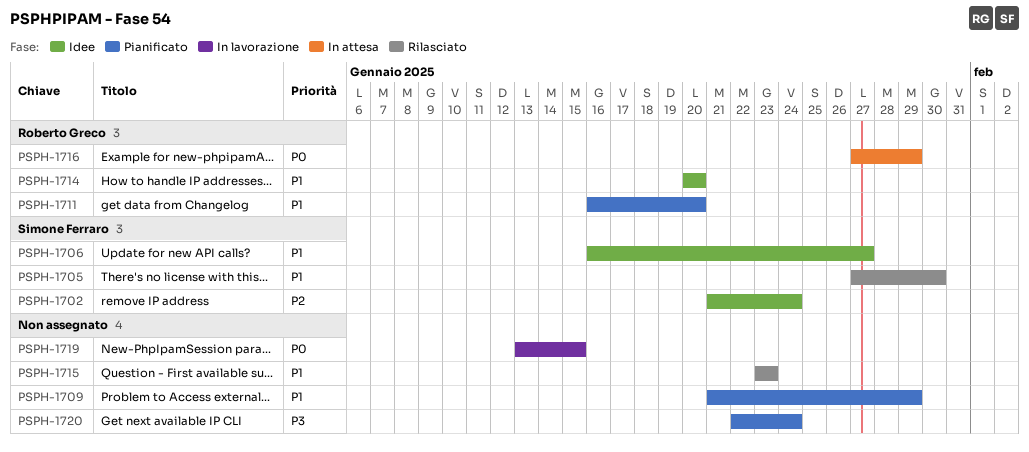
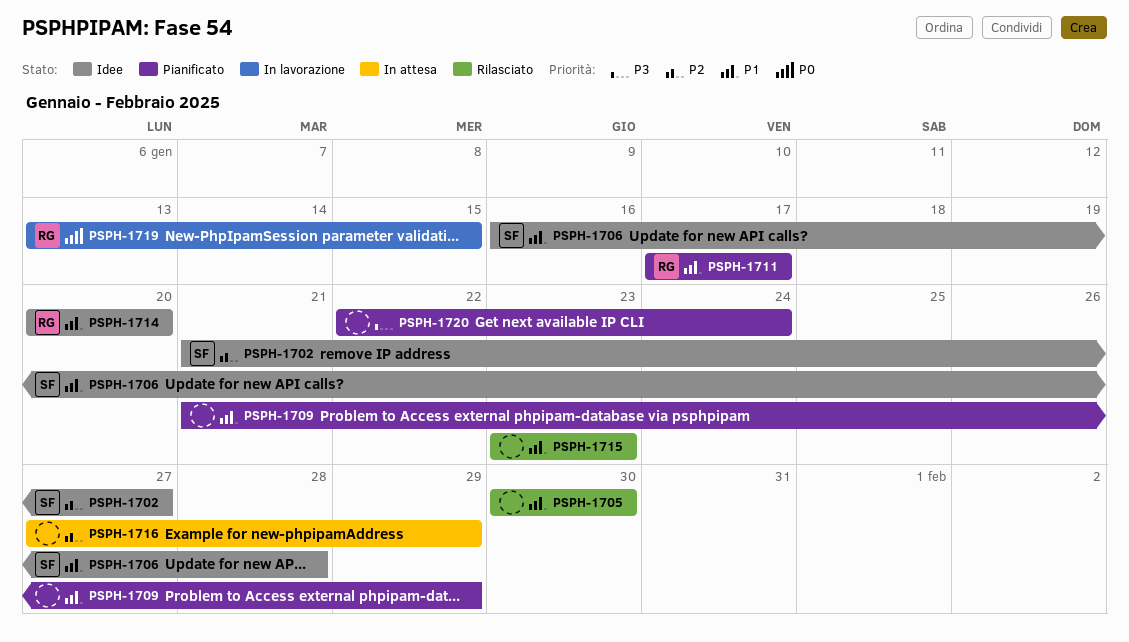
PSPH-1702, due: Jan 24 -> Jan 27
PSPH-1705, owner: Simone Ferraro -> none
PSPH-1705, start: Jan 27 -> Jan 30
PSPH-1706, due: Jan 27 -> Jan 28
PSPH-1711, start: Jan 16 -> Jan 17
PSPH-1711, due: Jan 20 -> Jan 17
PSPH-1716, owner: Roberto Greco -> none
PSPH-1716, priority: P0 -> P2
PSPH-1719, owner: none -> Roberto Greco

